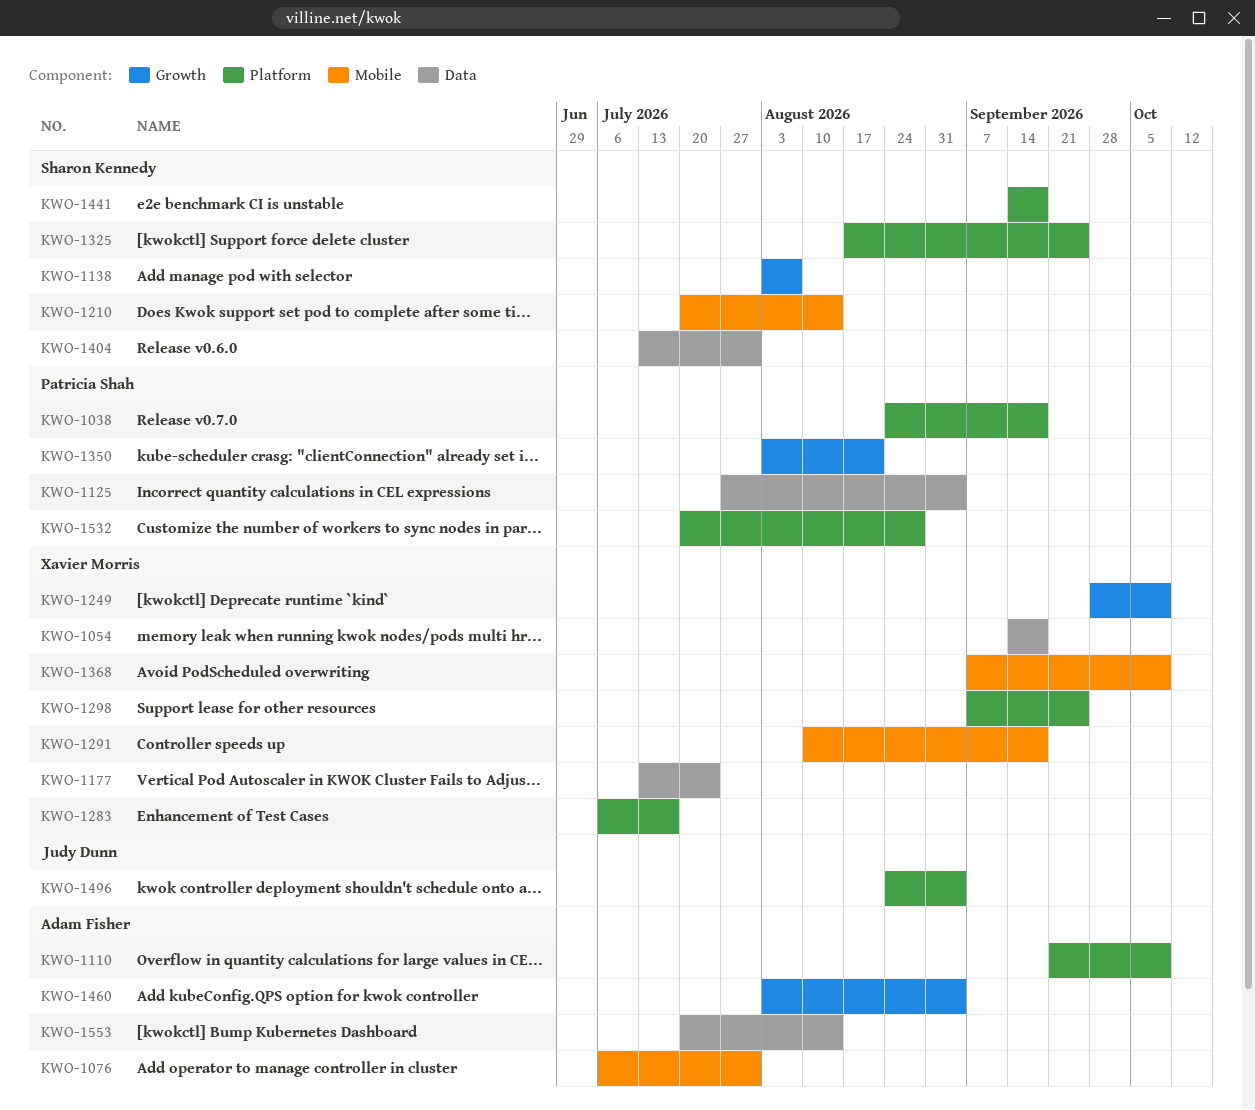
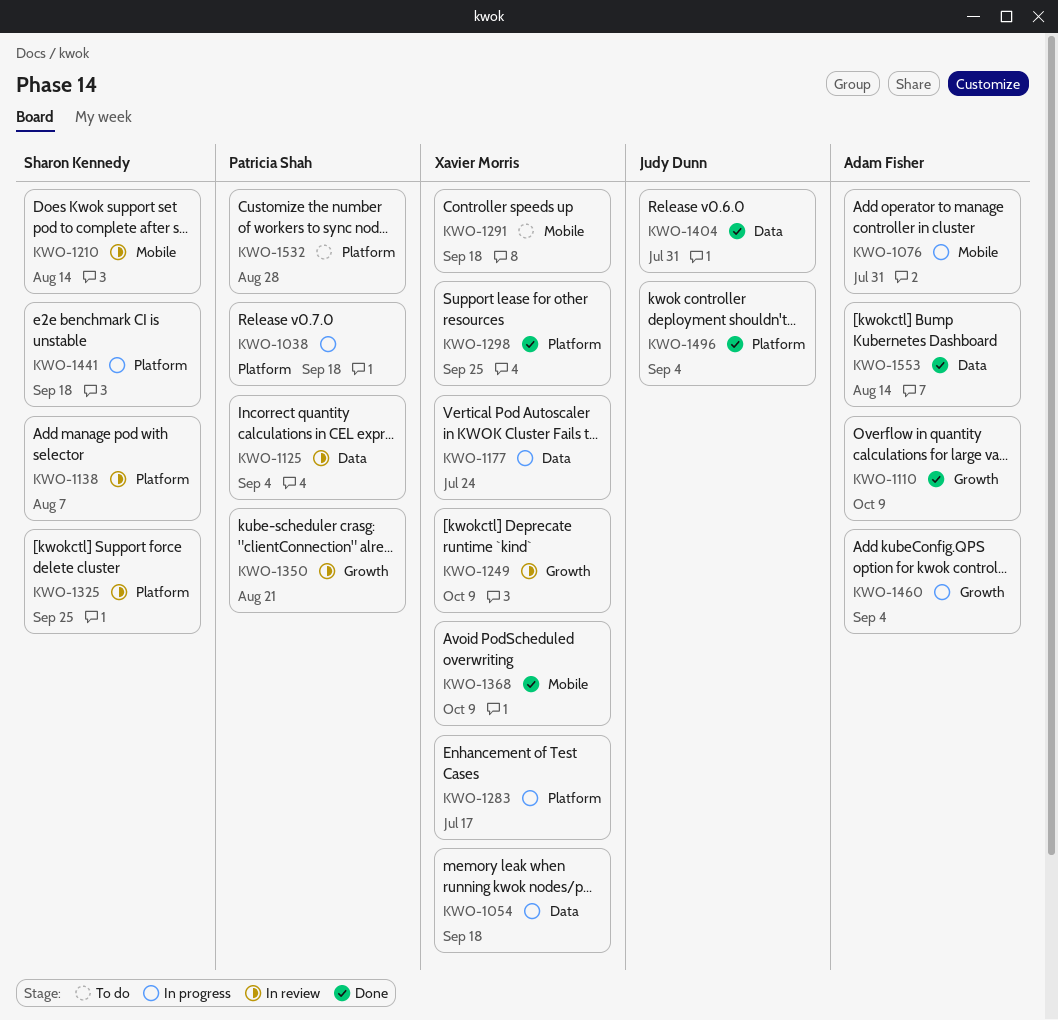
KWO-1110, label: Platform -> Growth
KWO-1138, label: Growth -> Platform
KWO-1404, owner: Sharon Kennedy -> Judy Dunn

